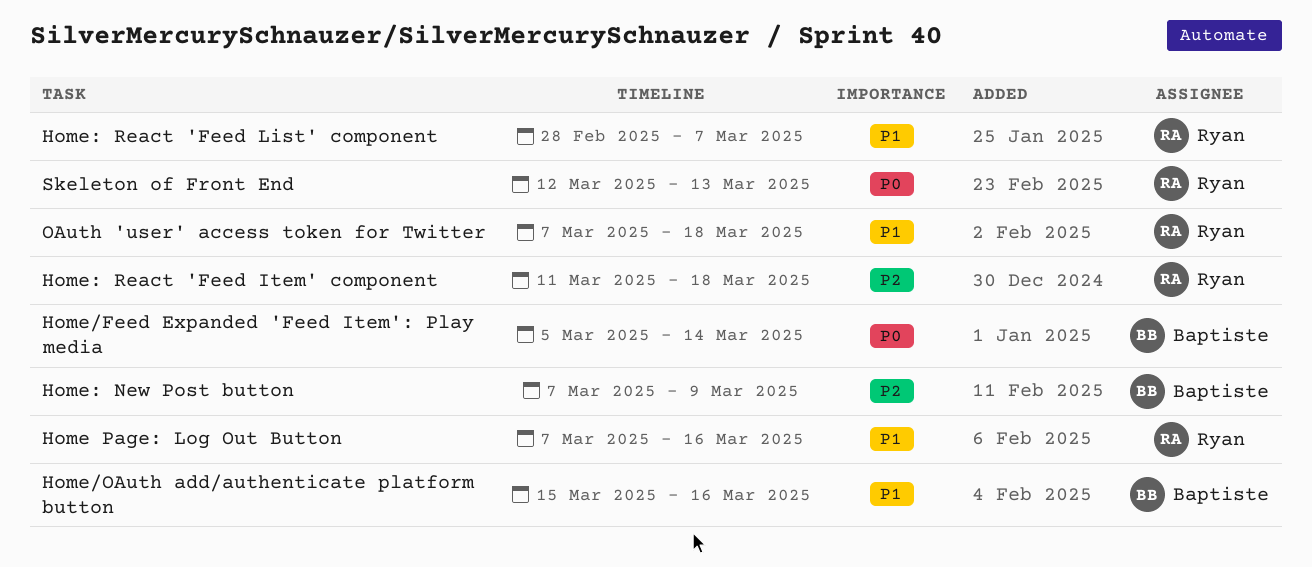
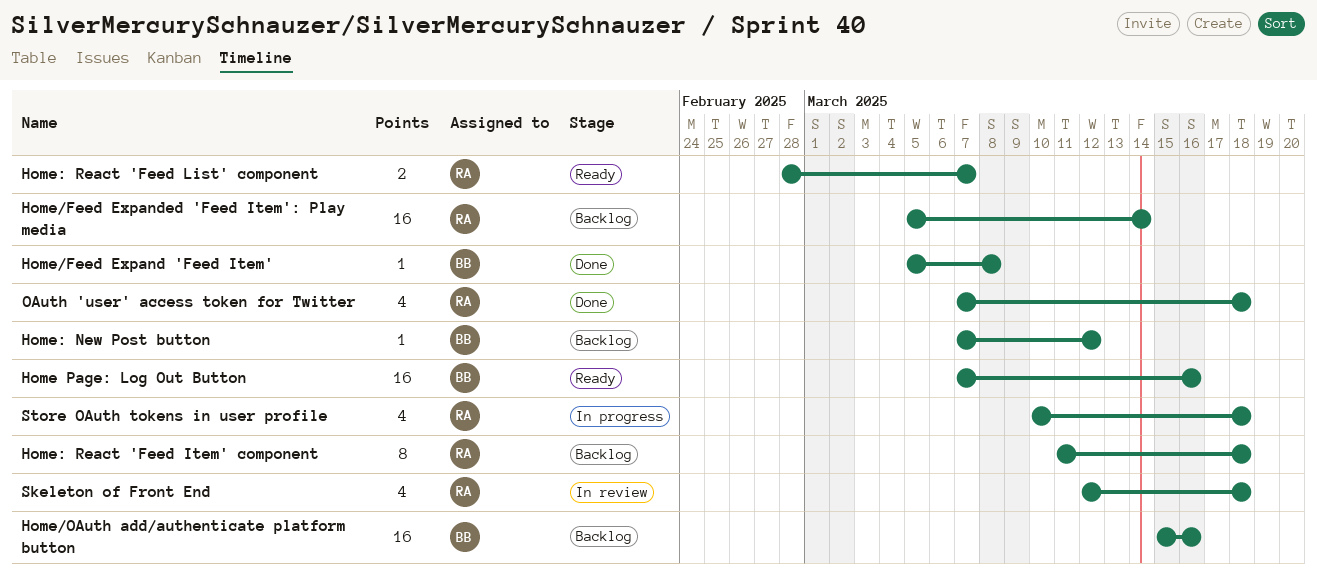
Home Page: Log Out Button, owner: Ryan -> Baptiste
Home/Feed Expand 'Feed Item': none -> present
Home/Feed Expanded 'Feed Item': Play media, owner: Baptiste -> Ryan
Home: New Post button, due: Mar 9 -> Mar 12
Skeleton of Front End, due: Mar 13 -> Mar 18
Store OAuth tokens in user profile: none -> present

